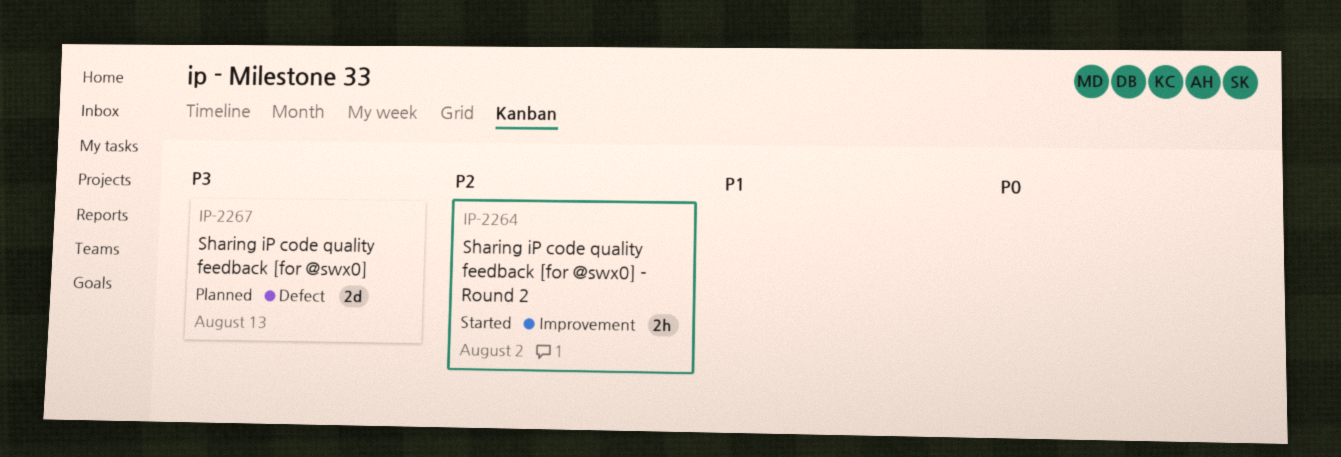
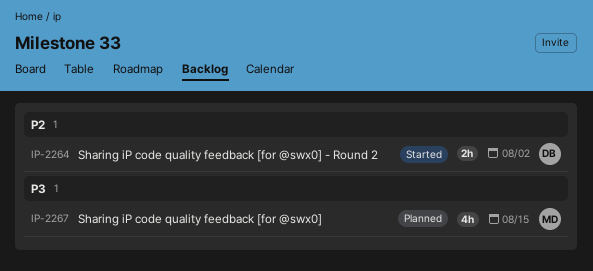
IP-2267, estimate: 2d -> 4h
IP-2267, due: Aug 13 -> Aug 15

